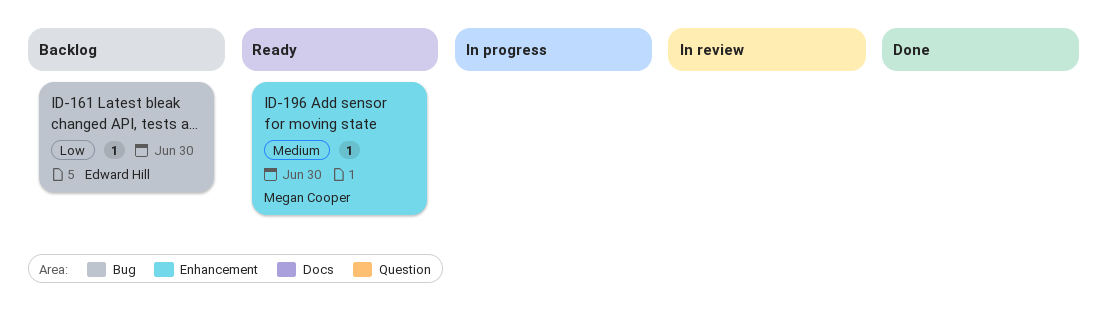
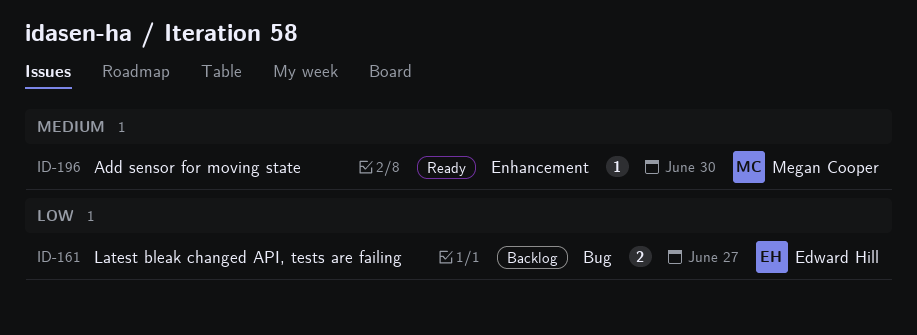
ID-161, estimate: 1 -> 2
ID-161, due: Jun 30 -> Jun 27

